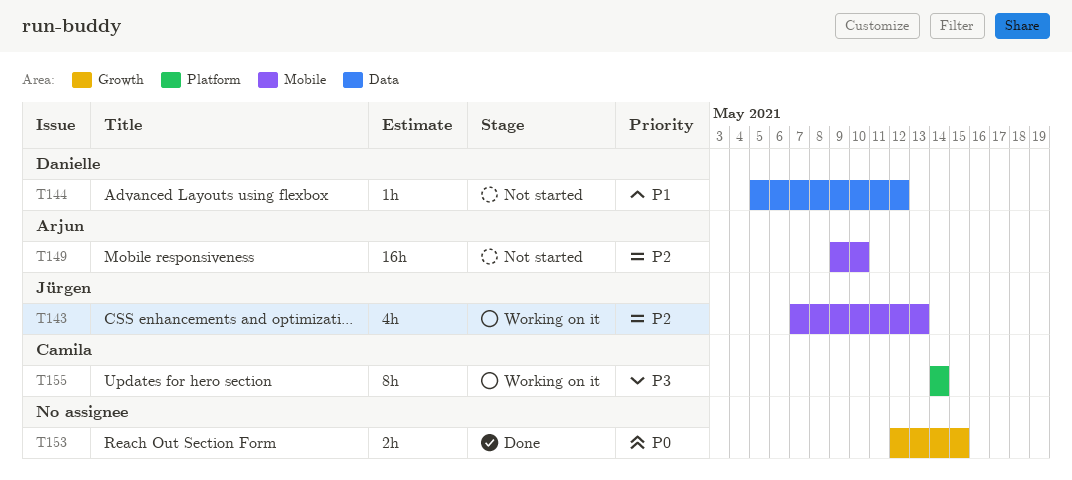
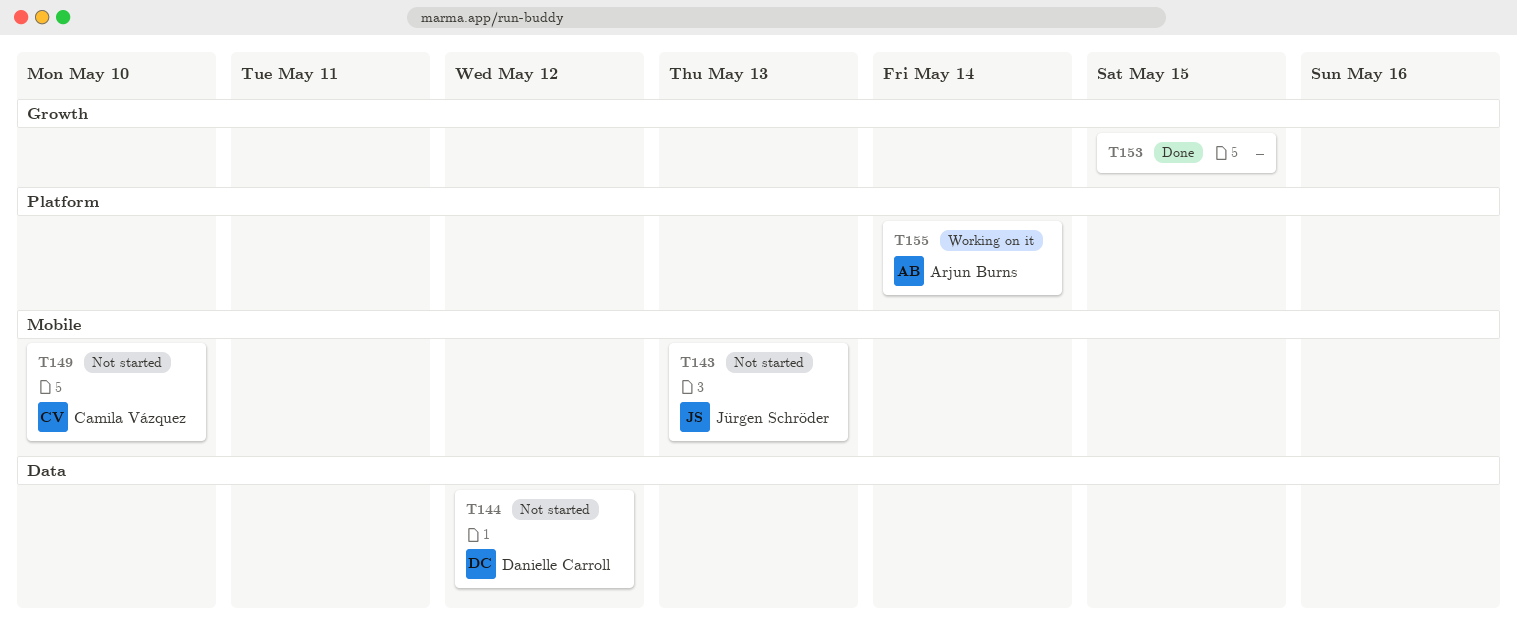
T143, status: Working on it -> Not started
T149, owner: Arjun Burns -> Camila Vázquez
T155, owner: Camila Vázquez -> Arjun Burns

